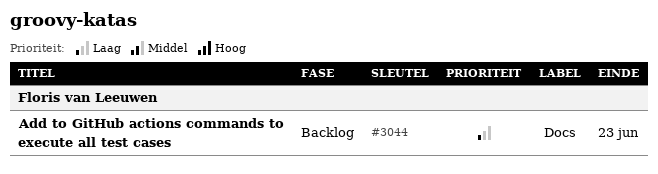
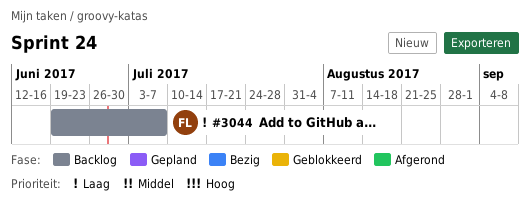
#3044, due: Jun 23 -> Jul 7

